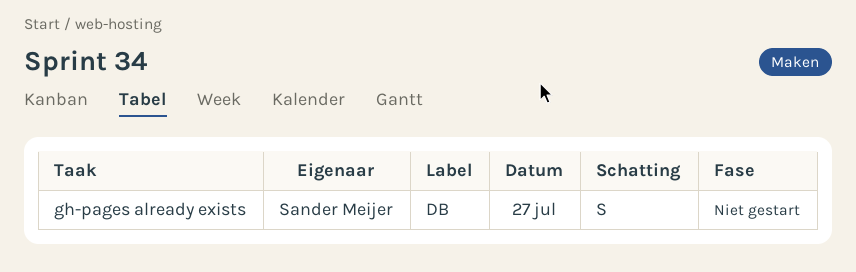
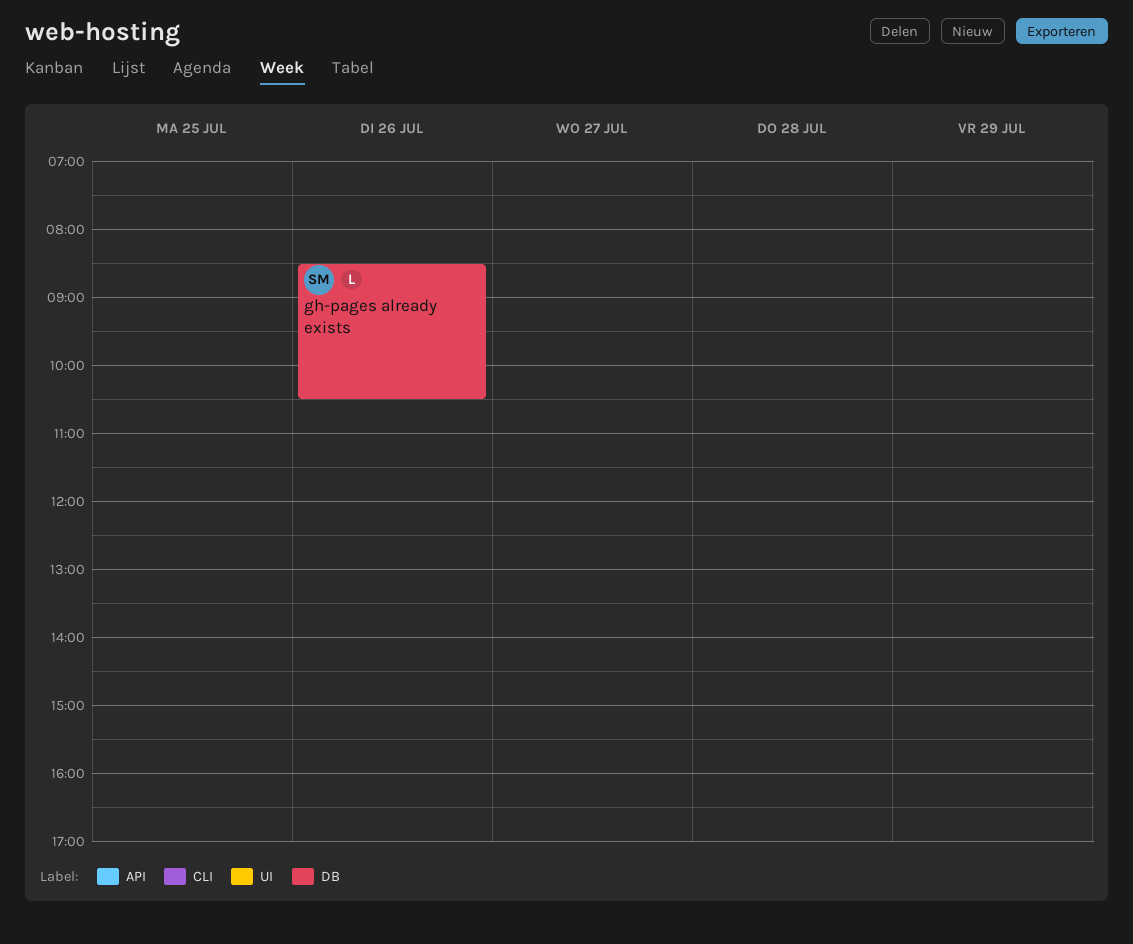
gh-pages already exists, estimate: S -> L
gh-pages already exists, day: Jul 27 -> Jul 26

